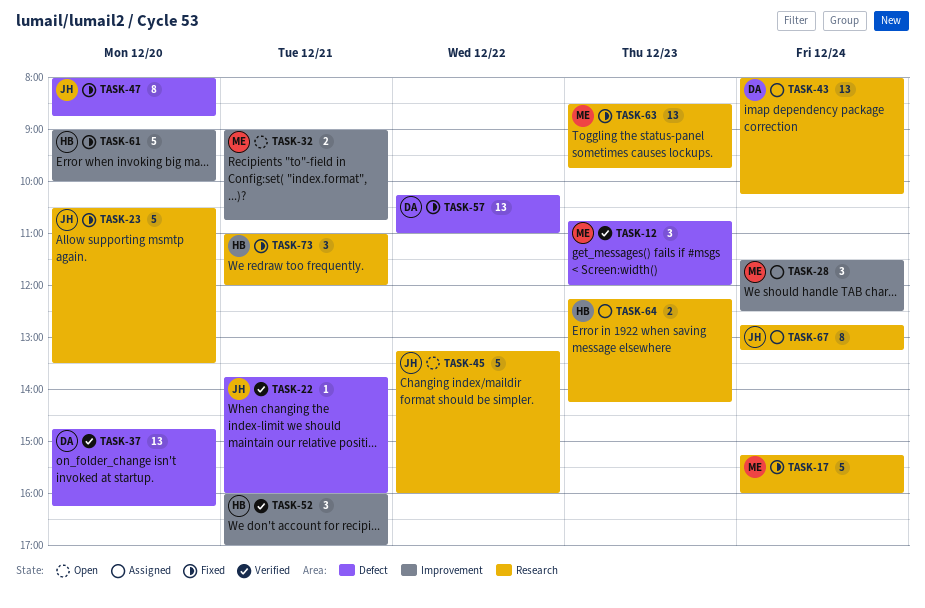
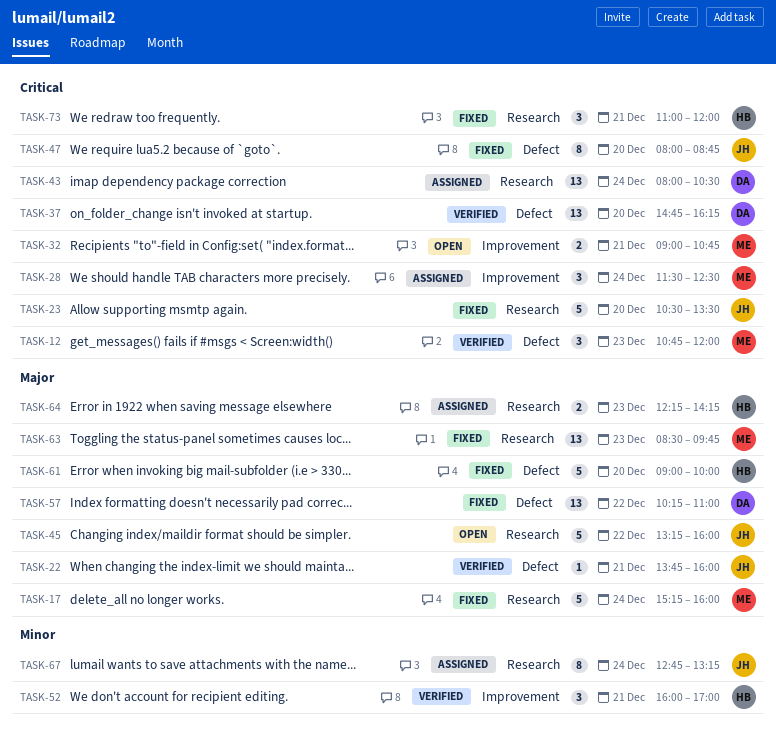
TASK-43, ends: 10:15 -> 10:30
TASK-61, label: Improvement -> Defect

